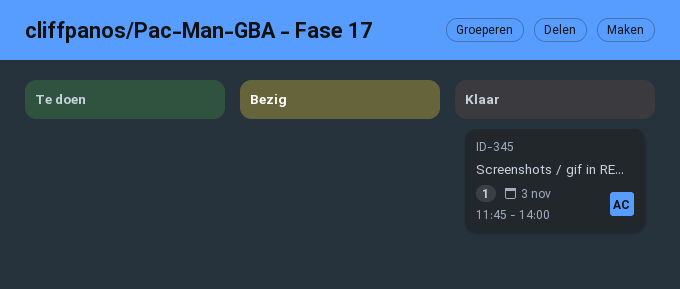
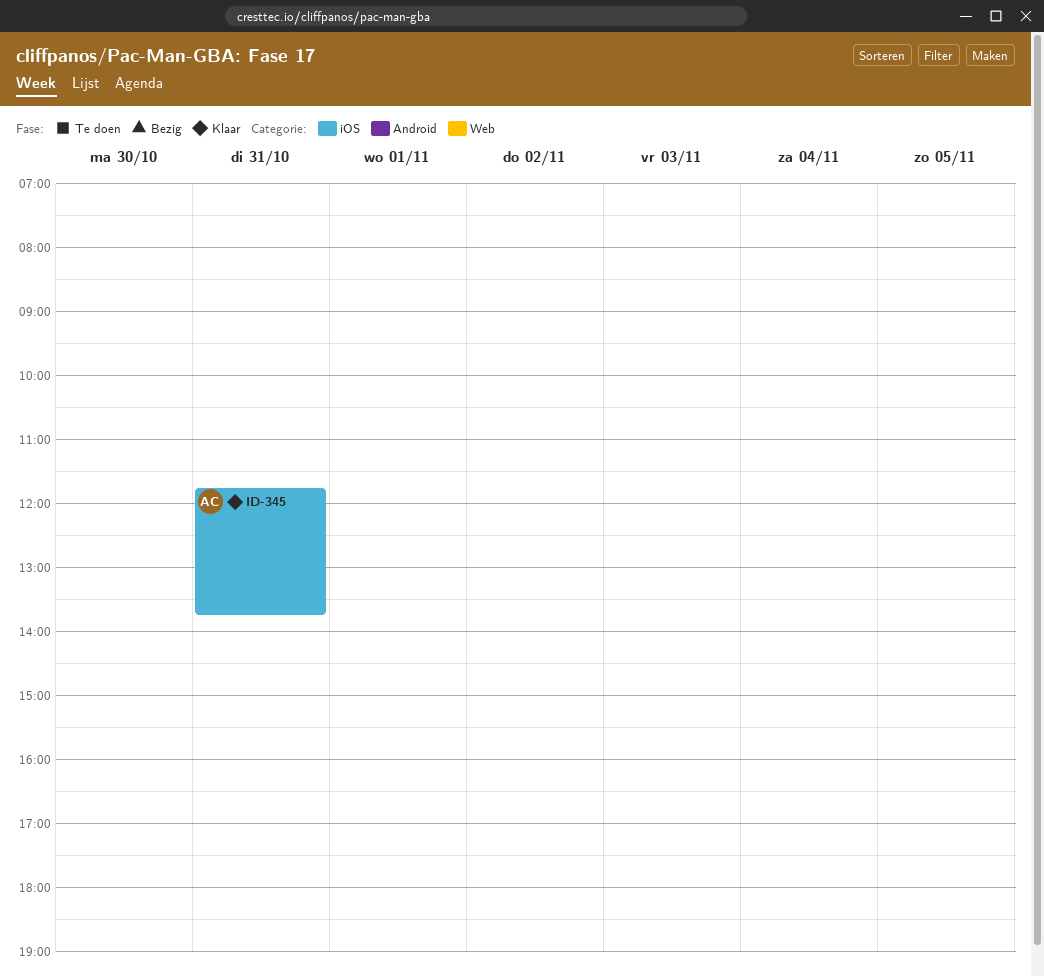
ID-345, day: Nov 3 -> Oct 31
ID-345, ends: 14:00 -> 13:45

